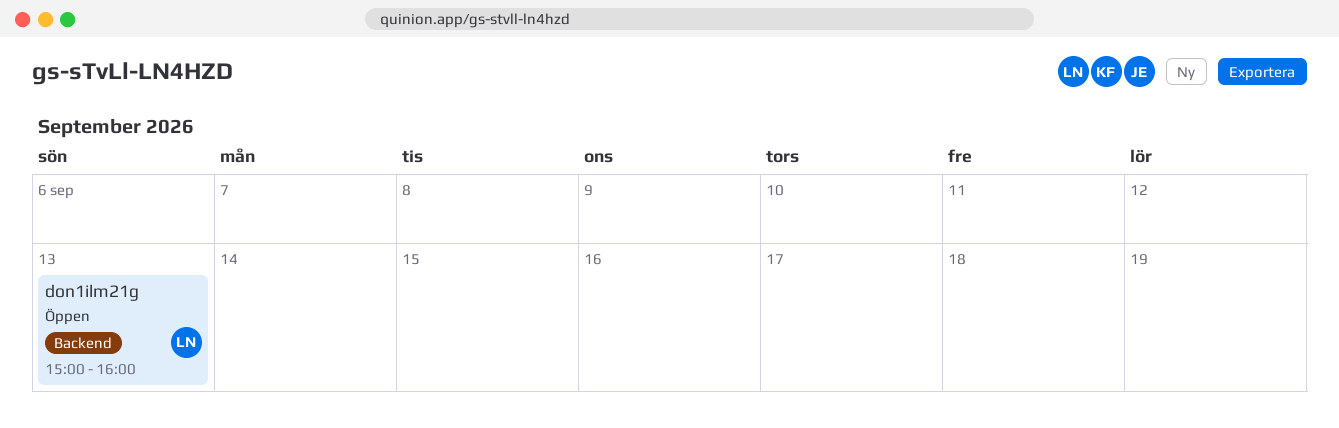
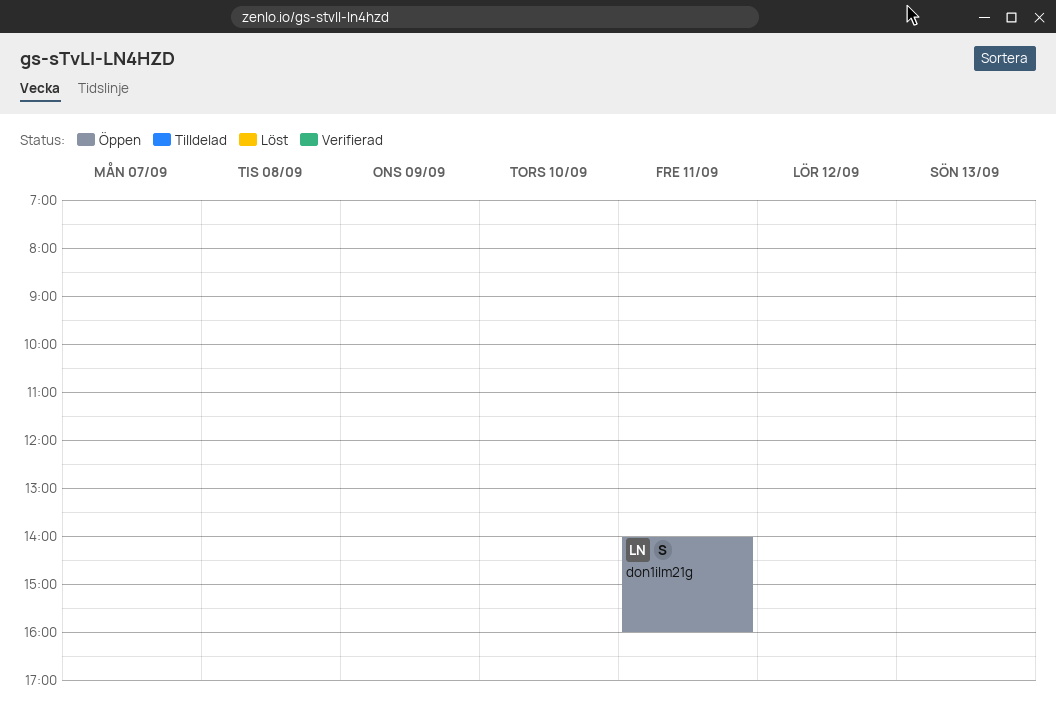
don1ilm21g, day: Sep 13 -> Sep 11
don1ilm21g, begins: 15:00 -> 14:00

